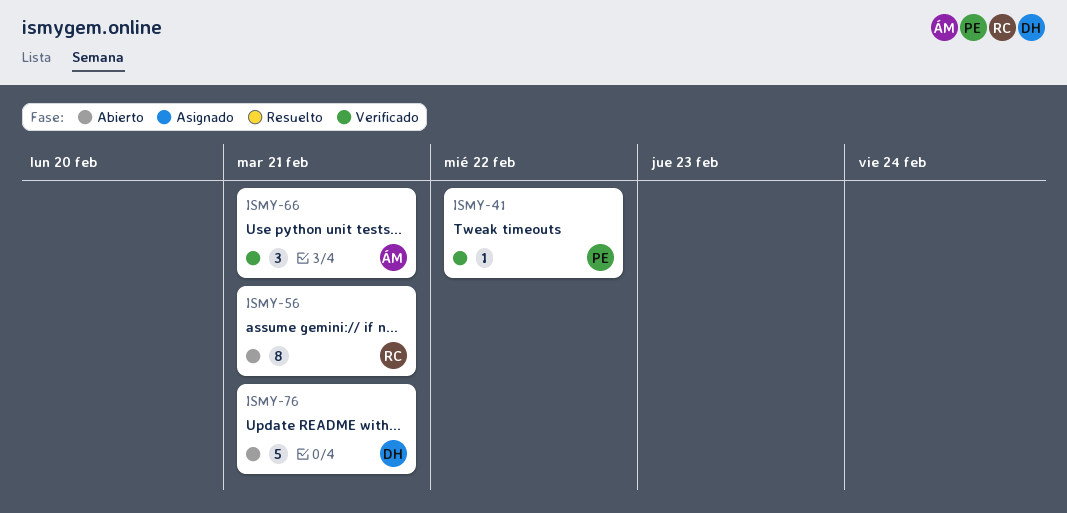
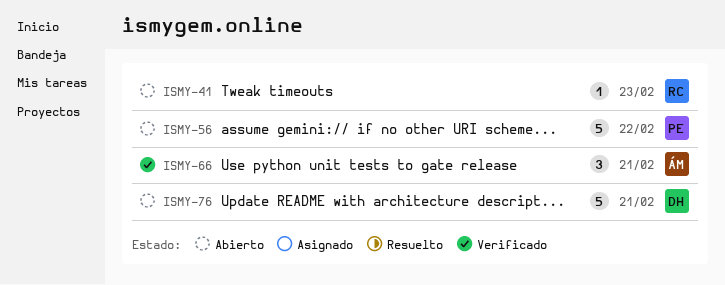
ISMY-41, status: Verificado -> Abierto
ISMY-41, owner: PE -> RC
ISMY-41, due: Feb 22 -> Feb 23
ISMY-56, owner: RC -> PE
ISMY-56, estimate: 8 -> 5
ISMY-56, due: Feb 21 -> Feb 22

